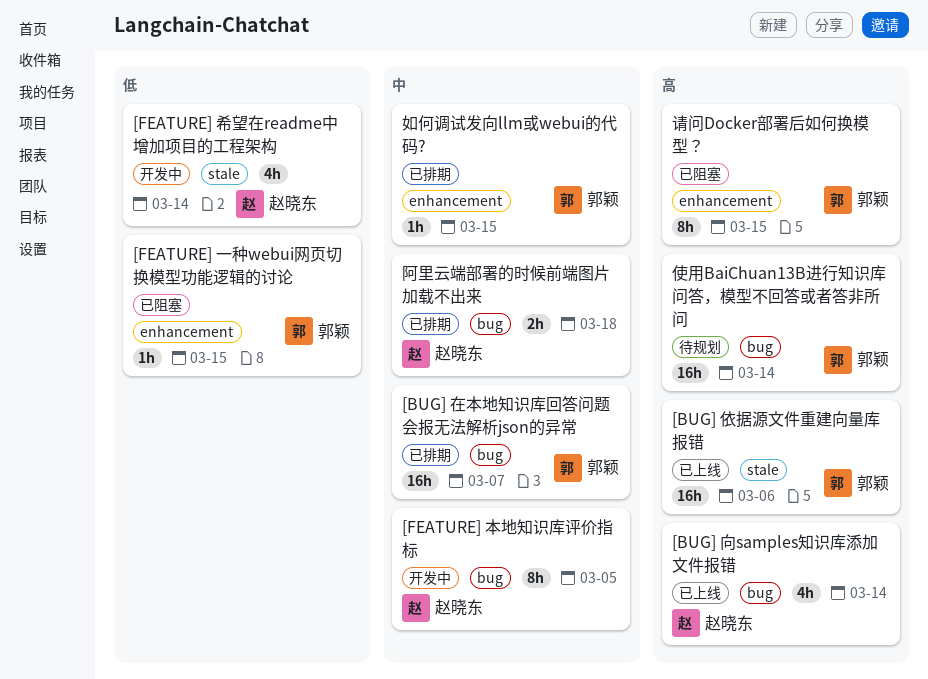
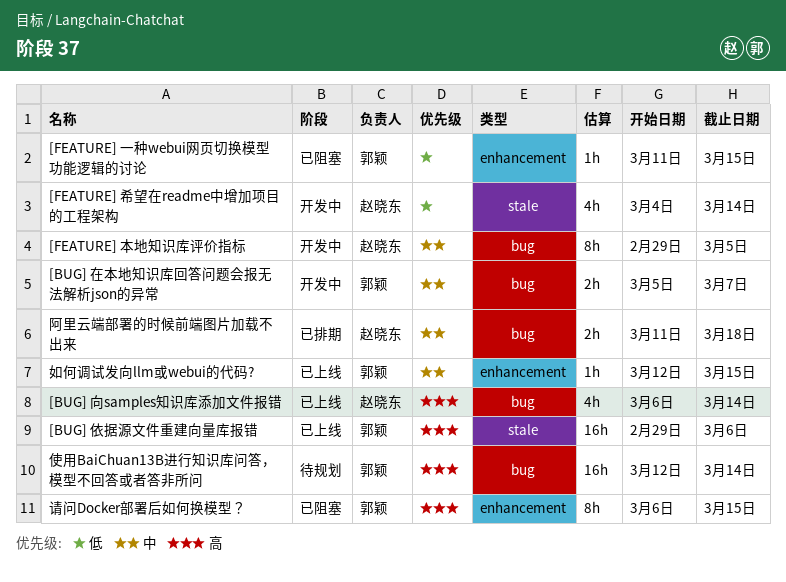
[BUG] 在本地知识库回答问题会报无法解析json的异常, status: 已排期 -> 开发中
[BUG] 在本地知识库回答问题会报无法解析json的异常, estimate: 16h -> 2h
如何调试发向llm或webui的代码?, status: 已排期 -> 已上线

